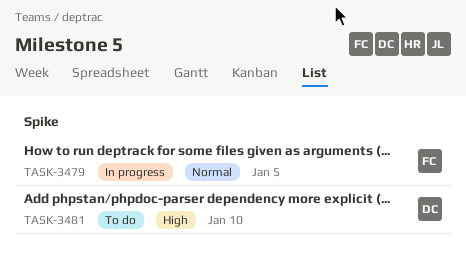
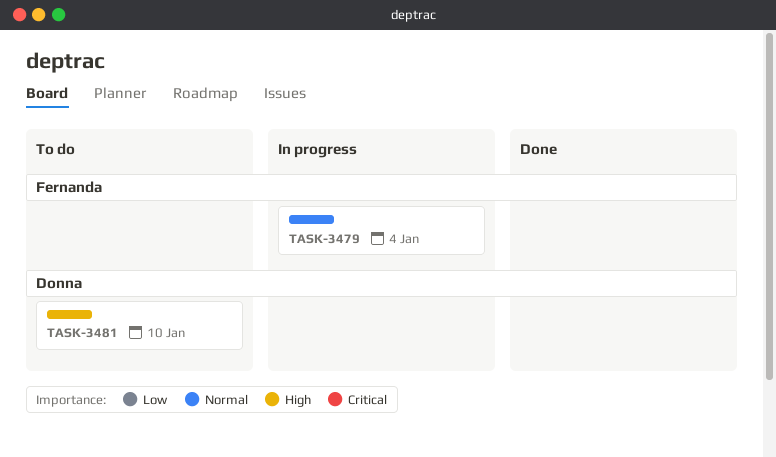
TASK-3479, due: Jan 5 -> Jan 4

